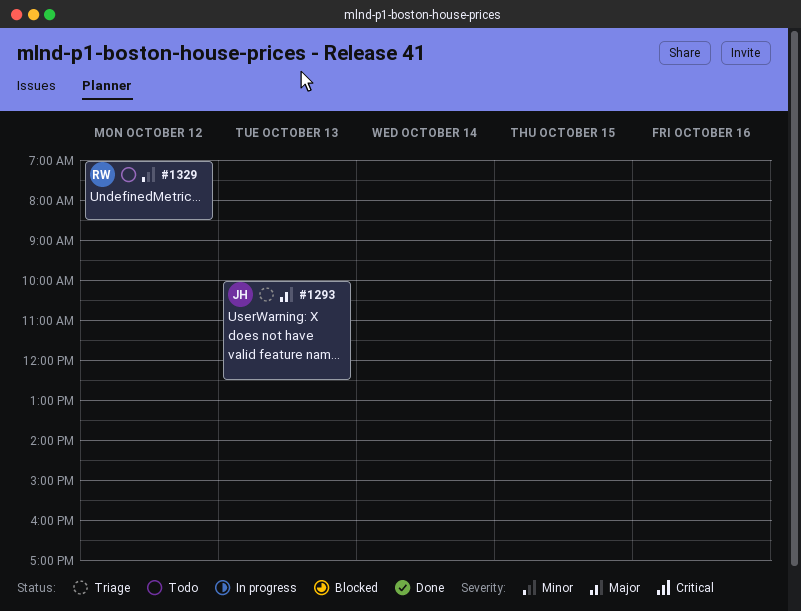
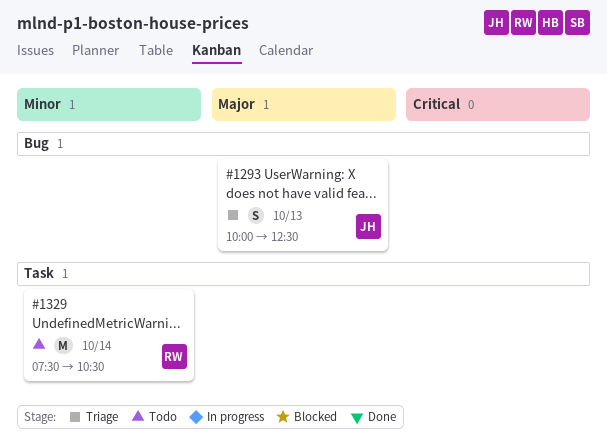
#1329, day: Oct 12 -> Oct 14
#1329, begins: 07:00 -> 07:30
#1329, ends: 08:30 -> 10:30

